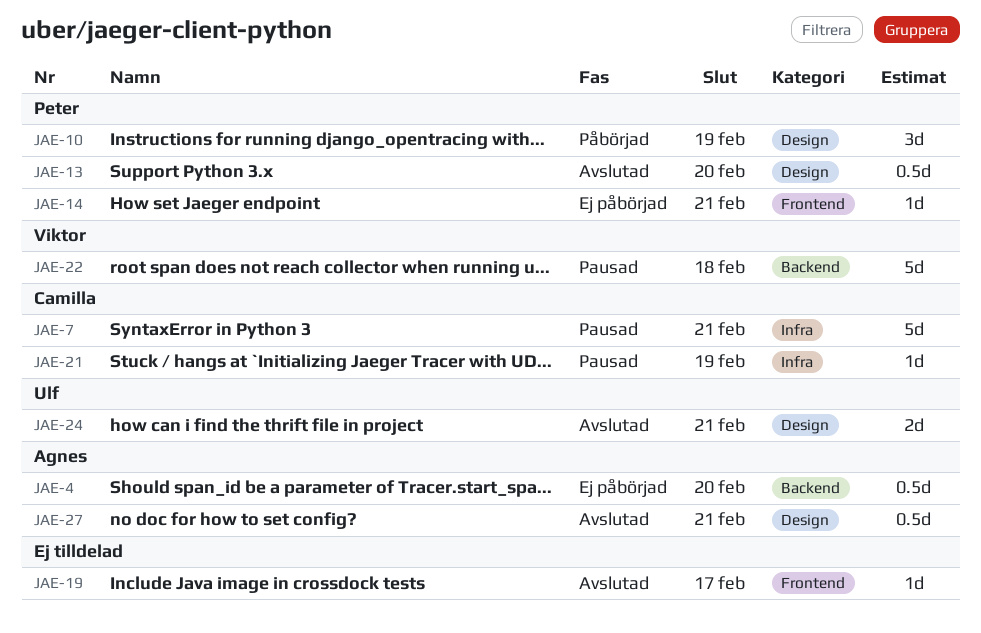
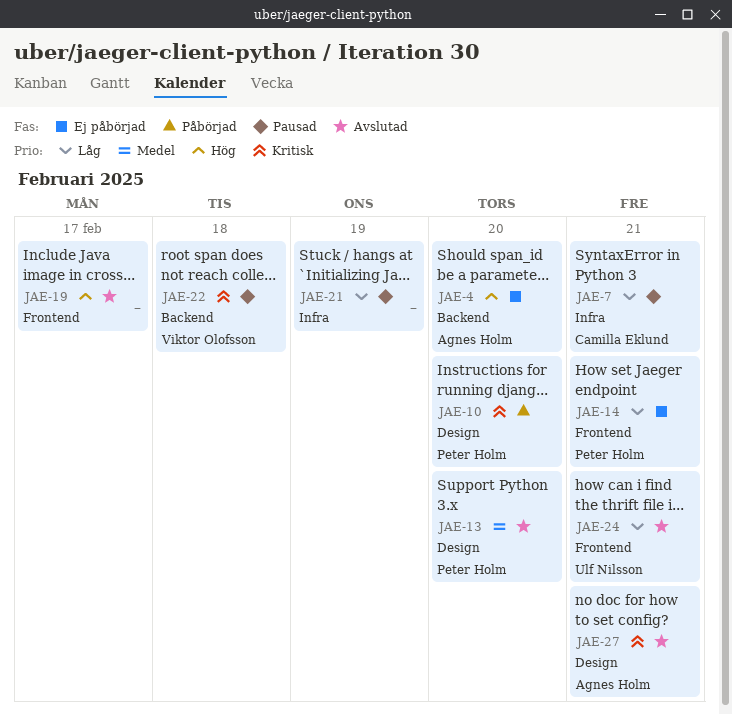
JAE-10, due: Feb 19 -> Feb 20
JAE-21, owner: Camilla Eklund -> none
JAE-24, label: Design -> Frontend

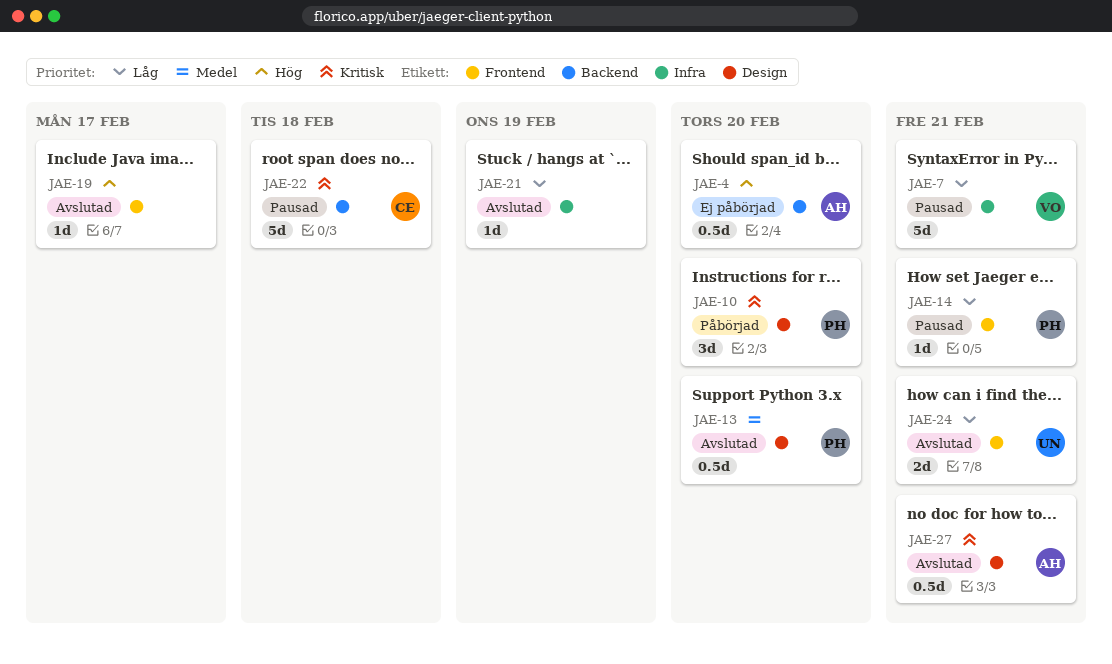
JAE-7, owner: Camilla Eklund -> Viktor Olofsson
JAE-14, status: Ej påbörjad -> Pausad
JAE-21, status: Pausad -> Avslutad
JAE-22, owner: Viktor Olofsson -> Camilla Eklund

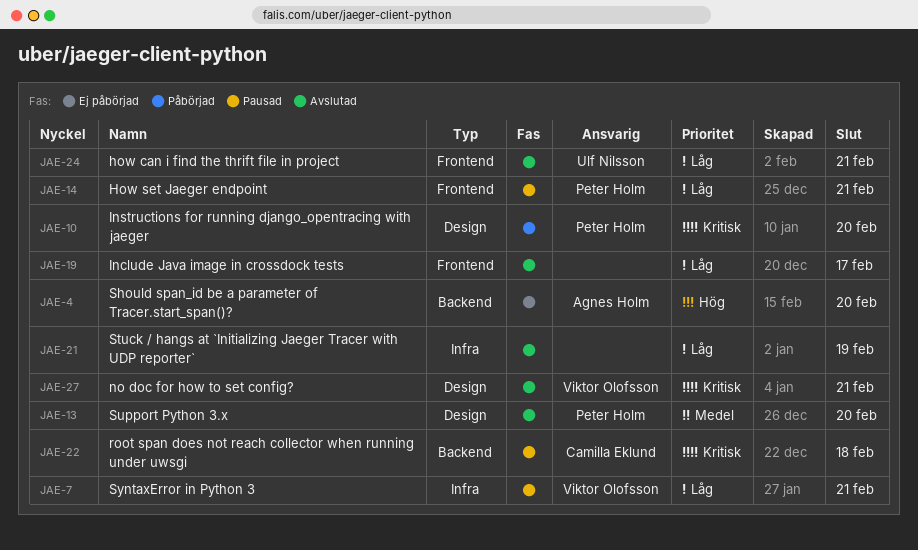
JAE-19, priority: Hög -> Låg
JAE-27, owner: Agnes Holm -> Viktor Olofsson

